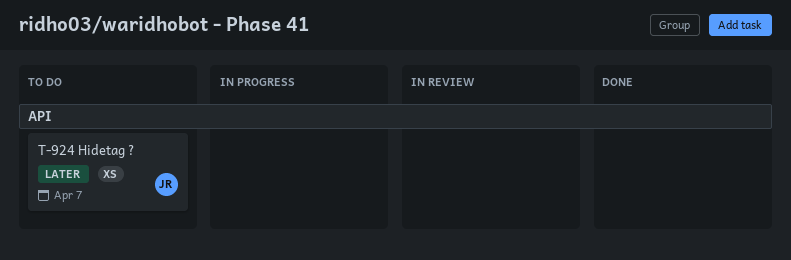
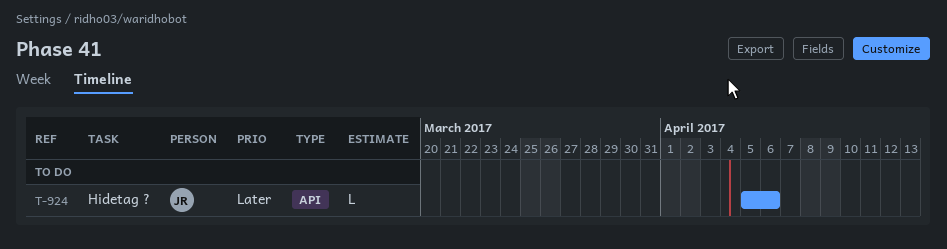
T-924, estimate: XS -> L
T-924, due: Apr 7 -> Apr 6

